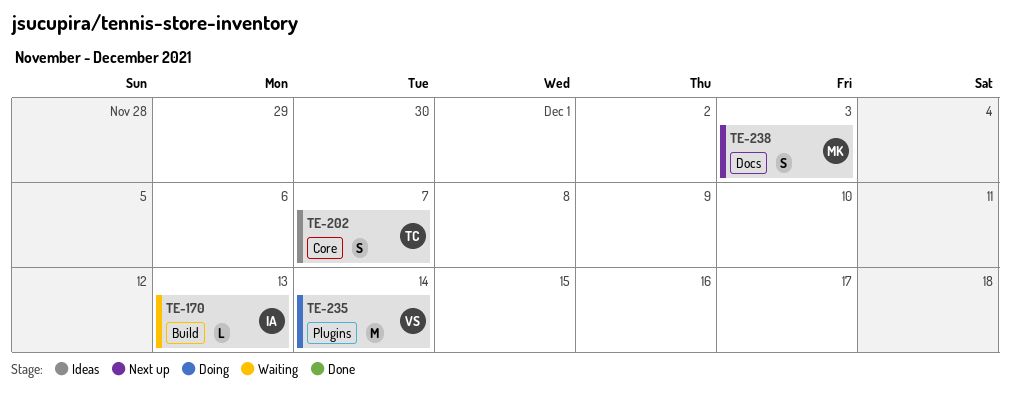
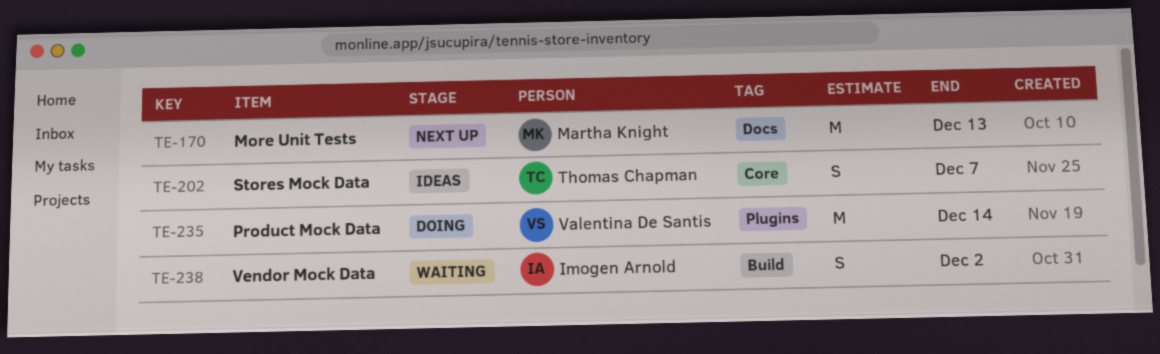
TE-170, status: Waiting -> Next up
TE-170, owner: Imogen Arnold -> Martha Knight
TE-170, label: Build -> Docs
TE-170, estimate: L -> M
TE-238, status: Next up -> Waiting
TE-238, owner: Martha Knight -> Imogen Arnold
TE-238, label: Docs -> Build
TE-238, due: Dec 3 -> Dec 2

